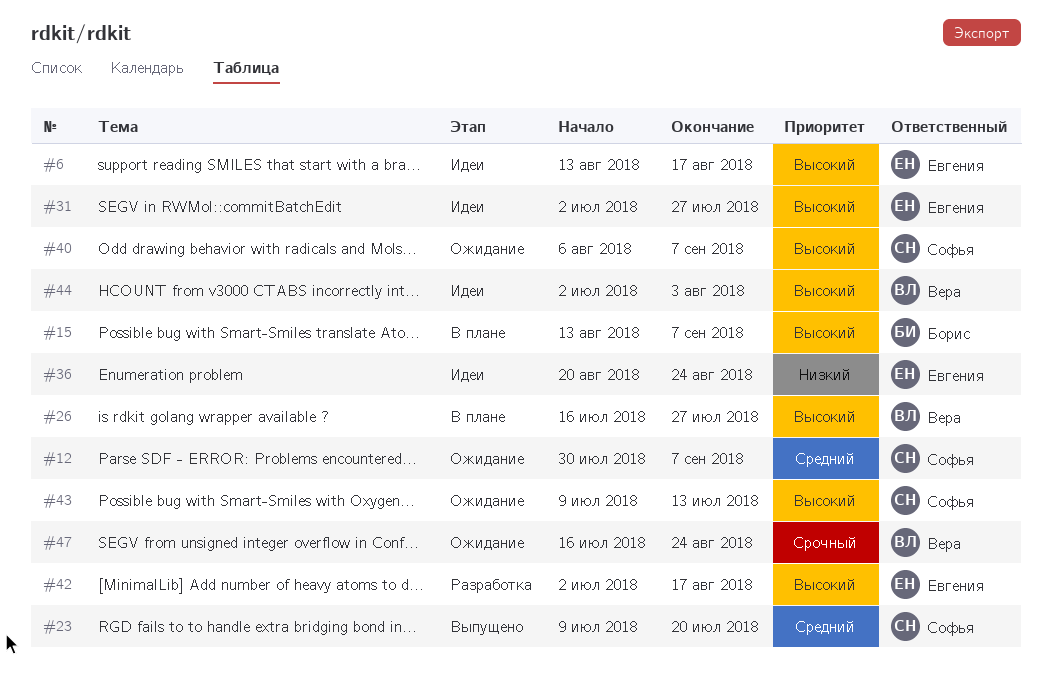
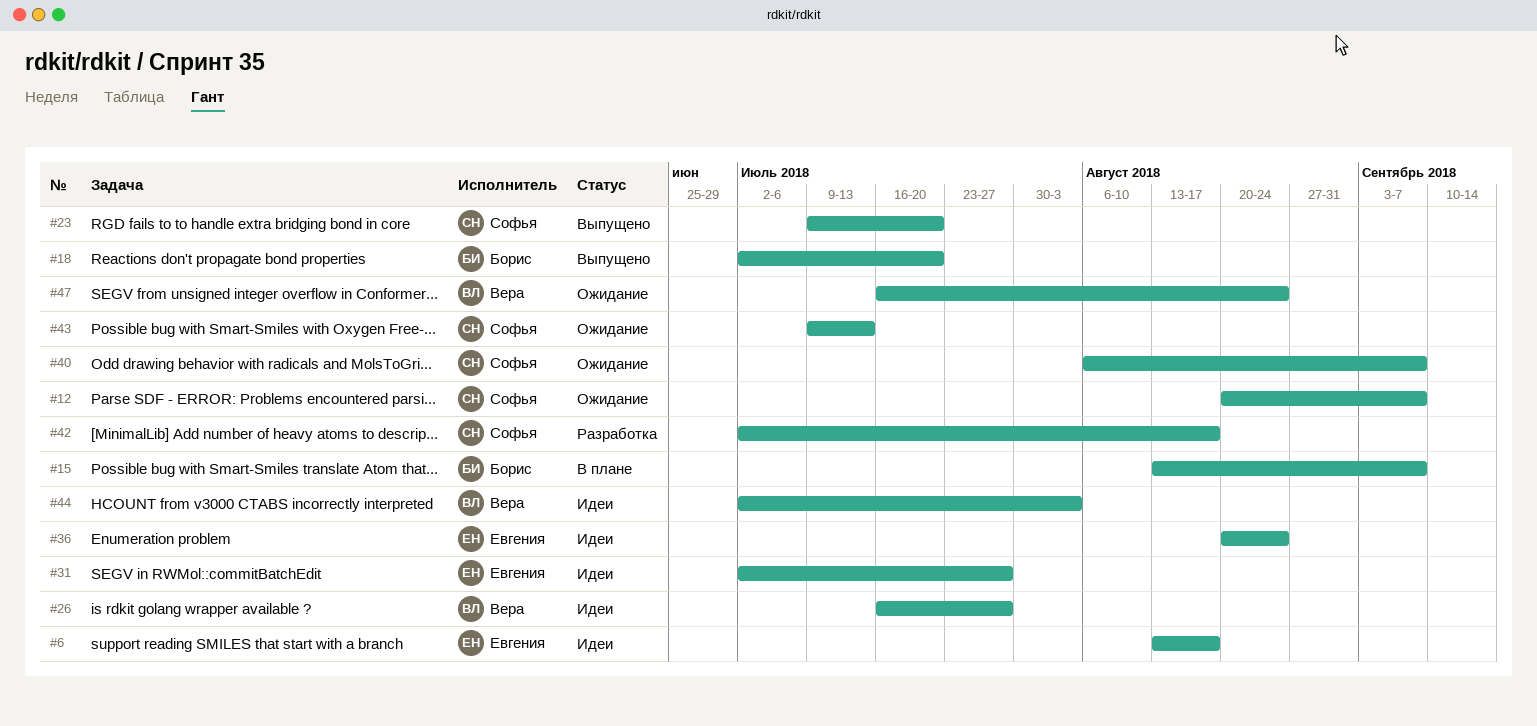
#12, start: Jul 30 -> Aug 20
#18: none -> present
#26, status: В плане -> Идеи
#42, owner: Евгения -> Софья

